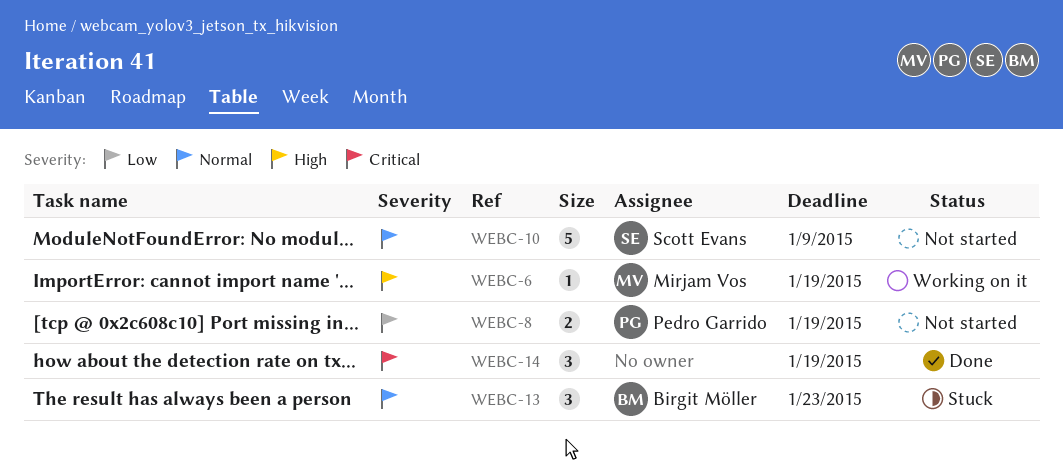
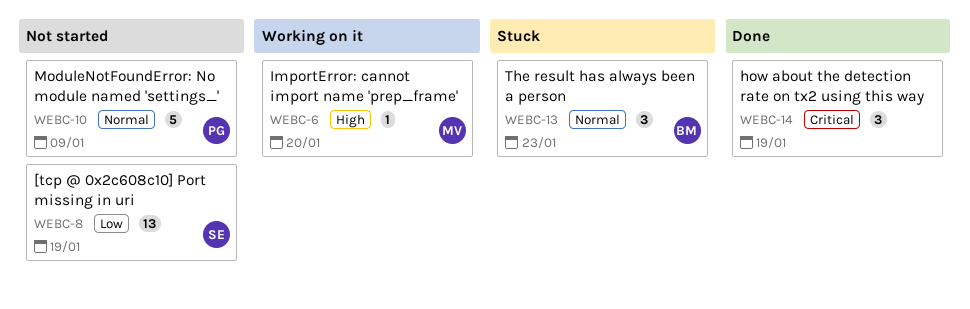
WEBC-6, due: Jan 19 -> Jan 20
WEBC-8, owner: Pedro Garrido -> Scott Evans
WEBC-8, estimate: 2 -> 13
WEBC-10, owner: Scott Evans -> Pedro Garrido

